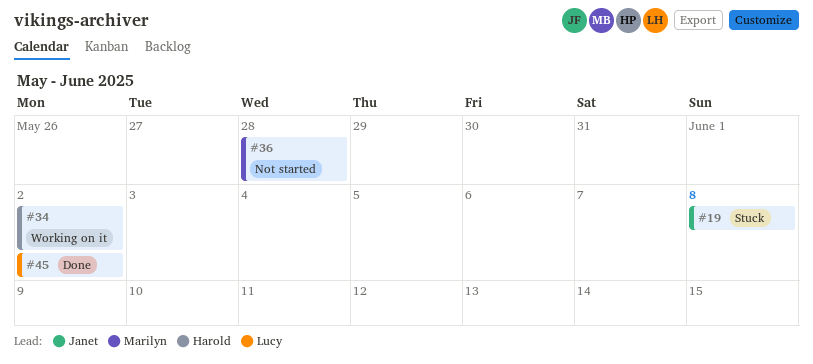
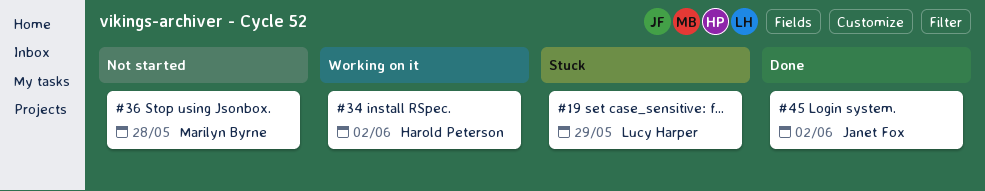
#19, owner: Janet Fox -> Lucy Harper
#19, due: Jun 8 -> May 29
#45, owner: Lucy Harper -> Janet Fox

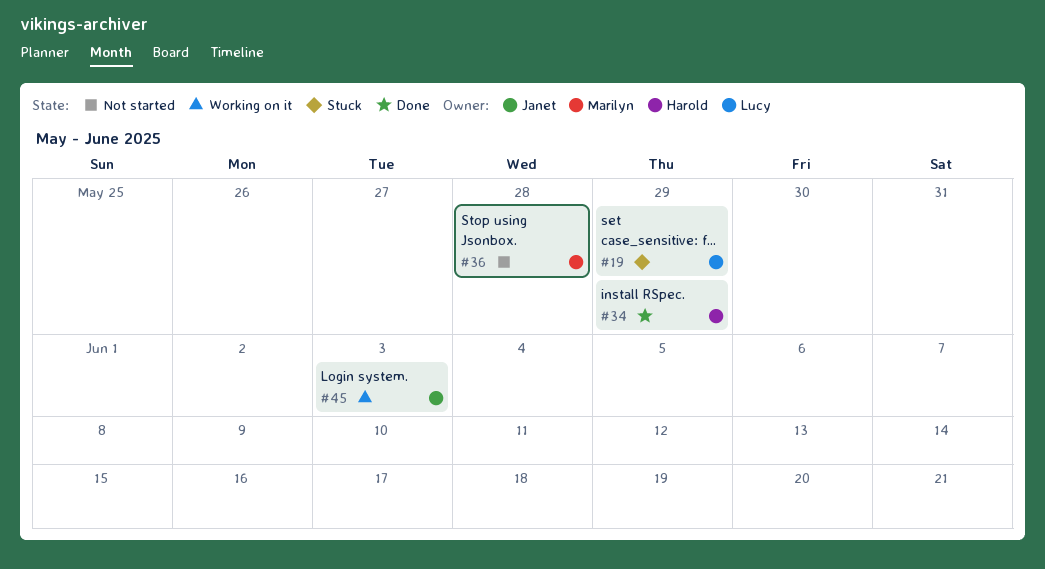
#34, status: Working on it -> Done
#34, due: Jun 2 -> May 29
#45, status: Done -> Working on it
#45, due: Jun 2 -> Jun 3

